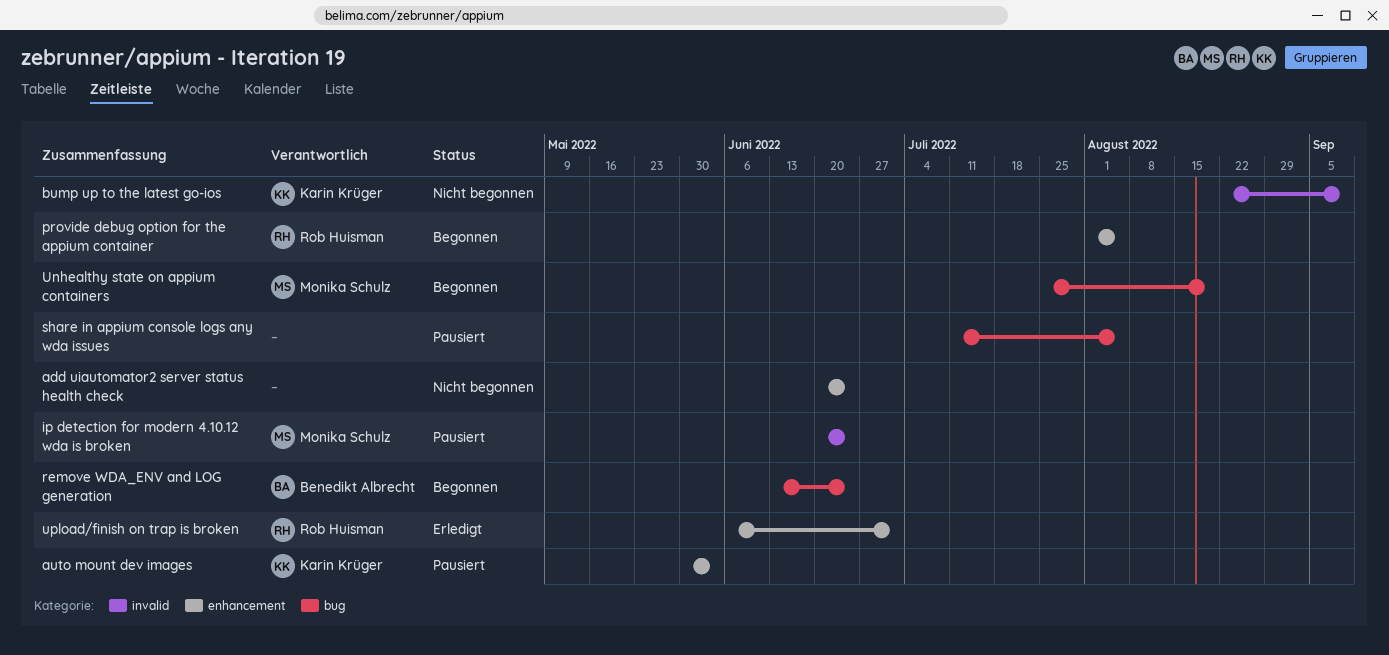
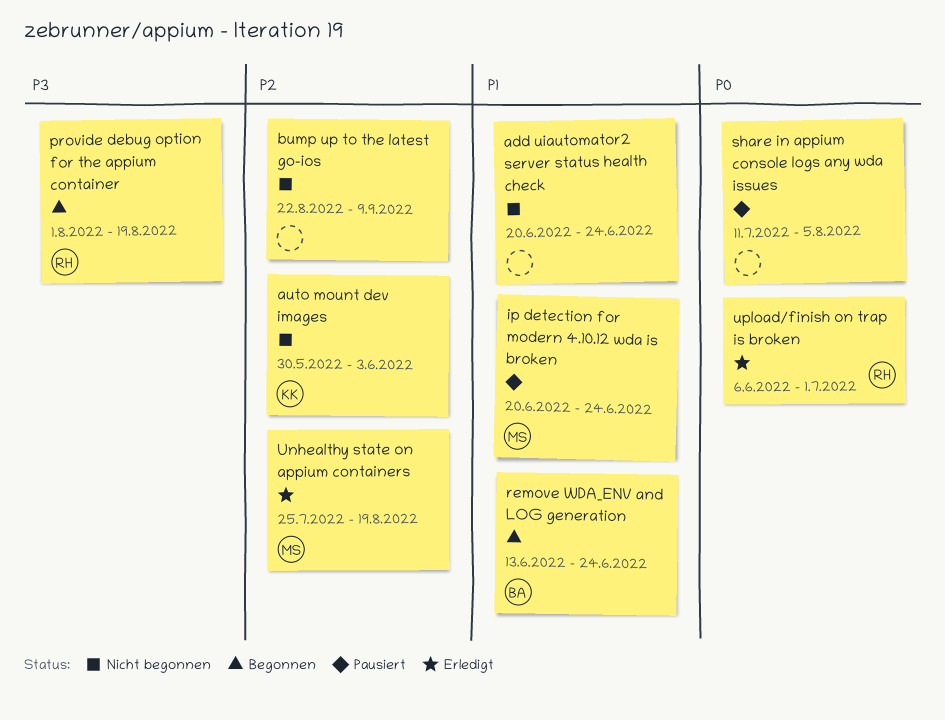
auto mount dev images, status: Pausiert -> Nicht begonnen
bump up to the latest go-ios, owner: Karin Krüger -> none
provide debug option for the appium container, due: Aug 5 -> Aug 19
Unhealthy state on appium containers, status: Begonnen -> Erledigt

